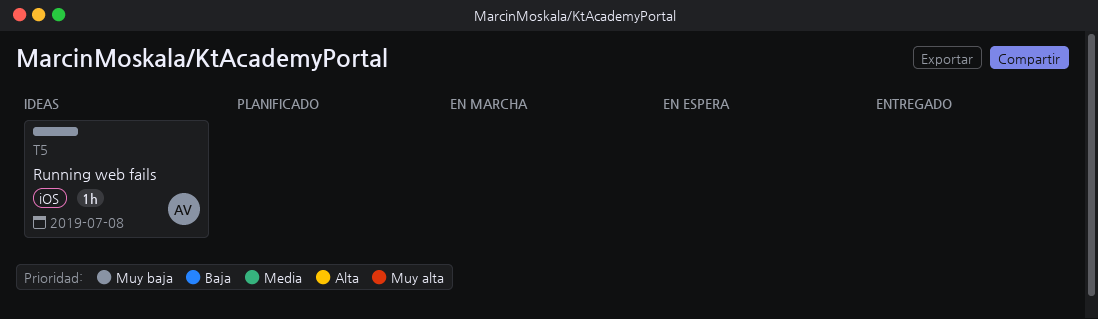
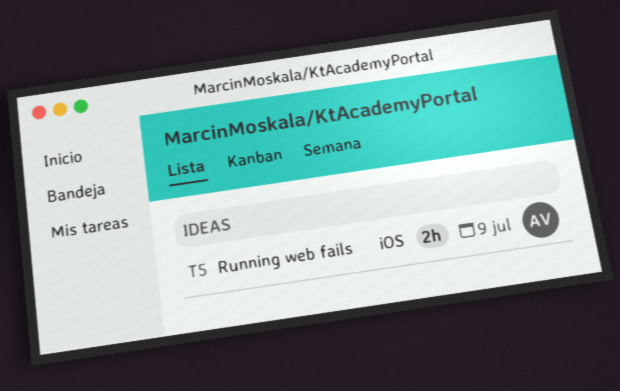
T5, estimate: 1h -> 2h
T5, due: Jul 8 -> Jul 9

